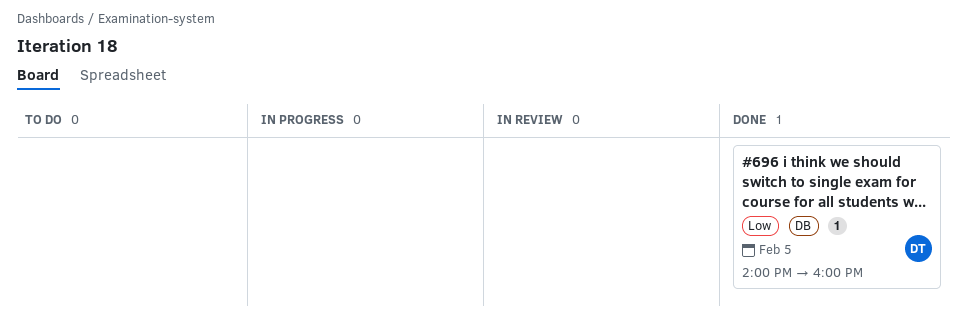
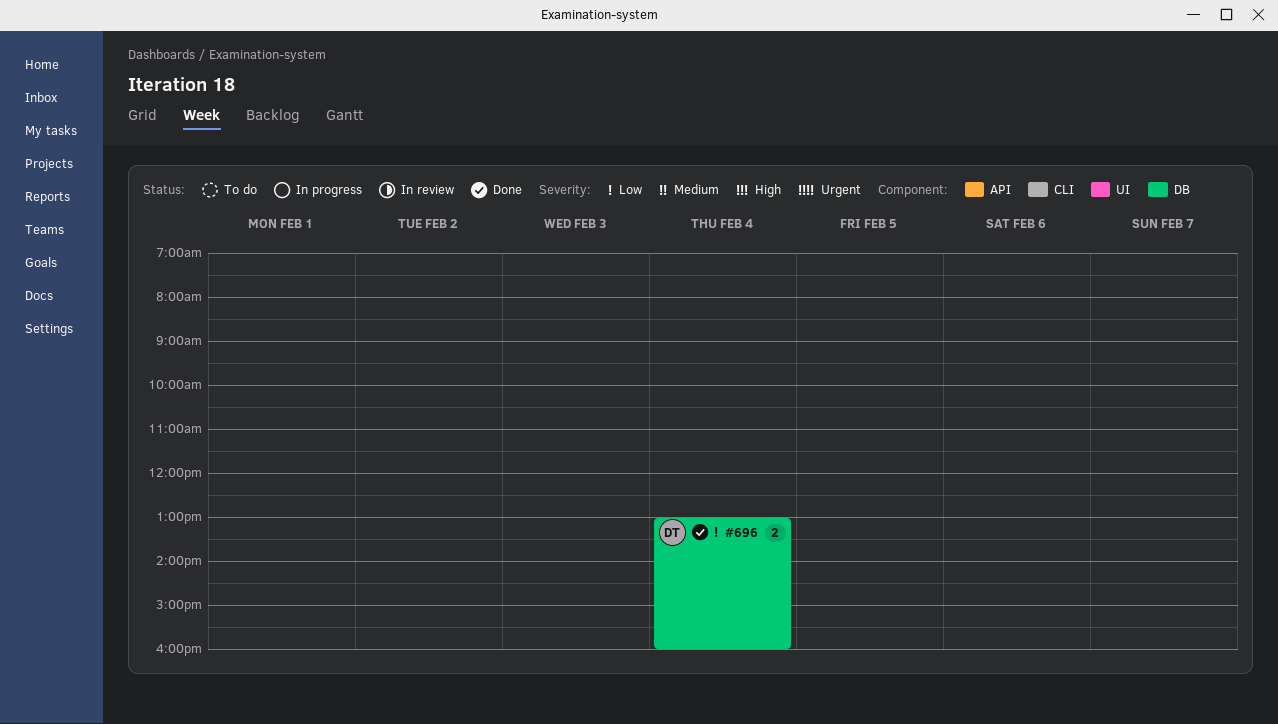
#696, estimate: 1 -> 2
#696, day: Feb 5 -> Feb 4
#696, begins: 14:00 -> 13:00

